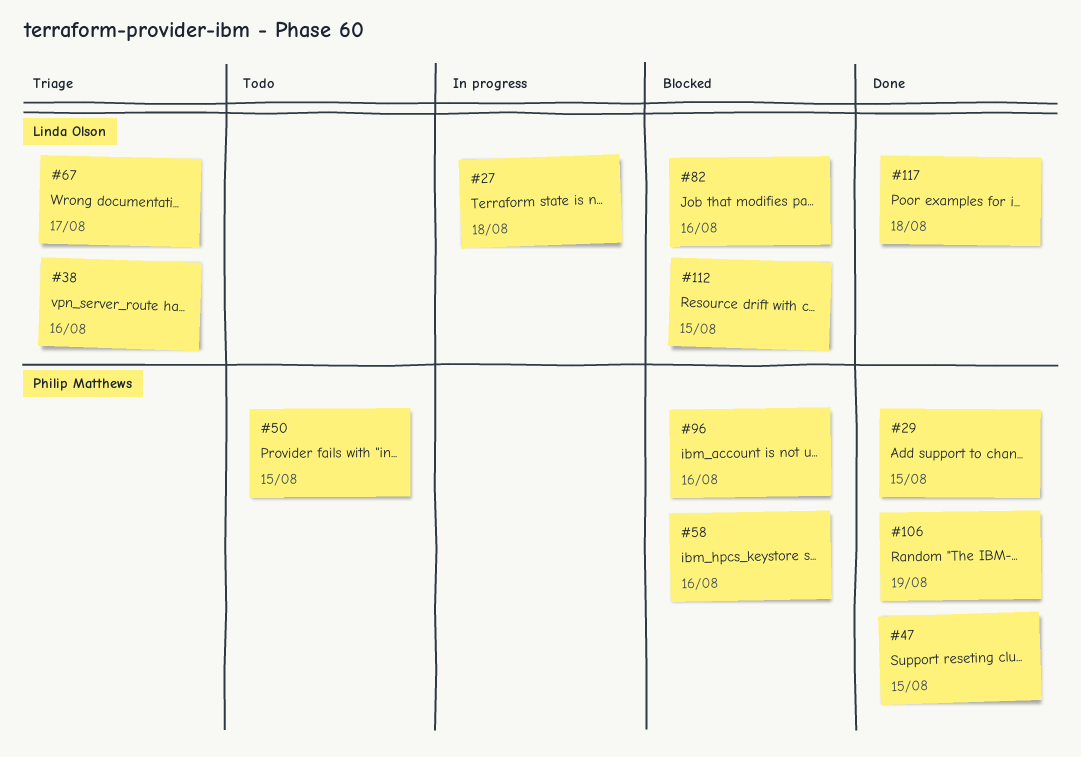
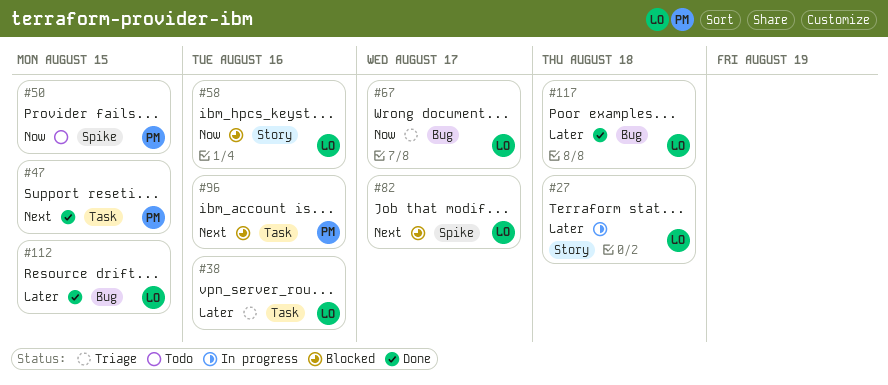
#29: present -> none
#58, owner: Philip Matthews -> Linda Olson
#82, due: Aug 16 -> Aug 17
#106: present -> none
#112, status: Blocked -> Done

